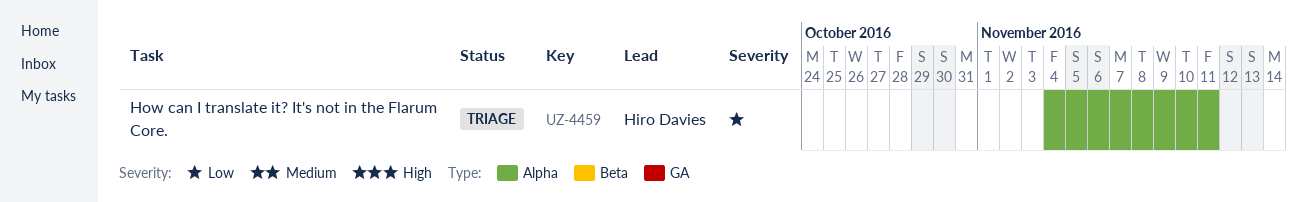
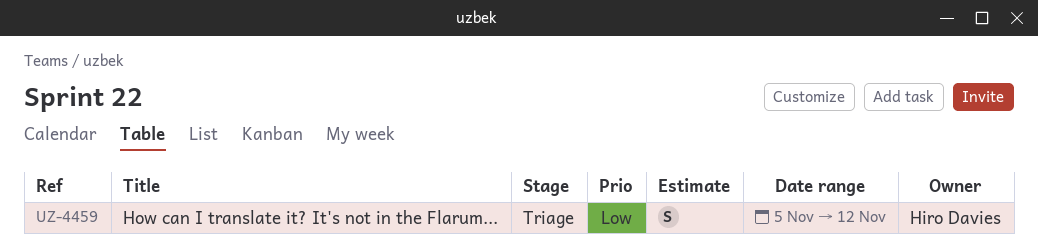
UZ-4459, start: Nov 4 -> Nov 5
UZ-4459, due: Nov 11 -> Nov 12

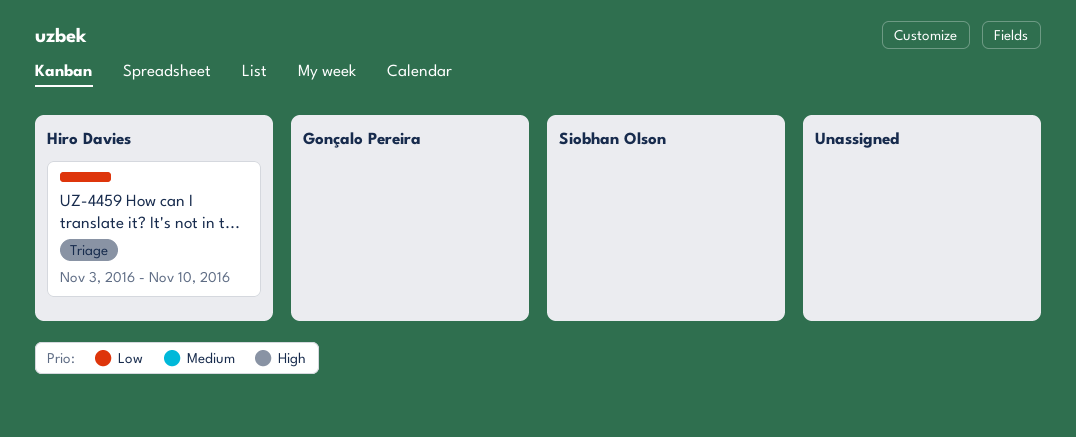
UZ-4459, start: Nov 5 -> Nov 3
UZ-4459, due: Nov 12 -> Nov 10

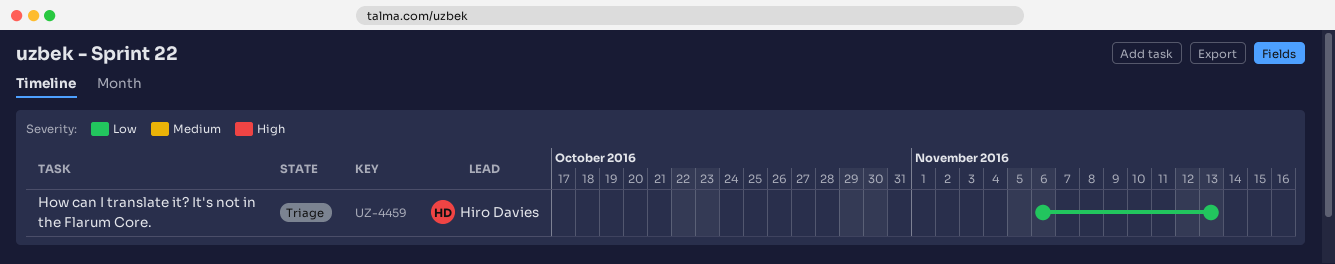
UZ-4459, start: Nov 3 -> Nov 6
UZ-4459, due: Nov 10 -> Nov 13

